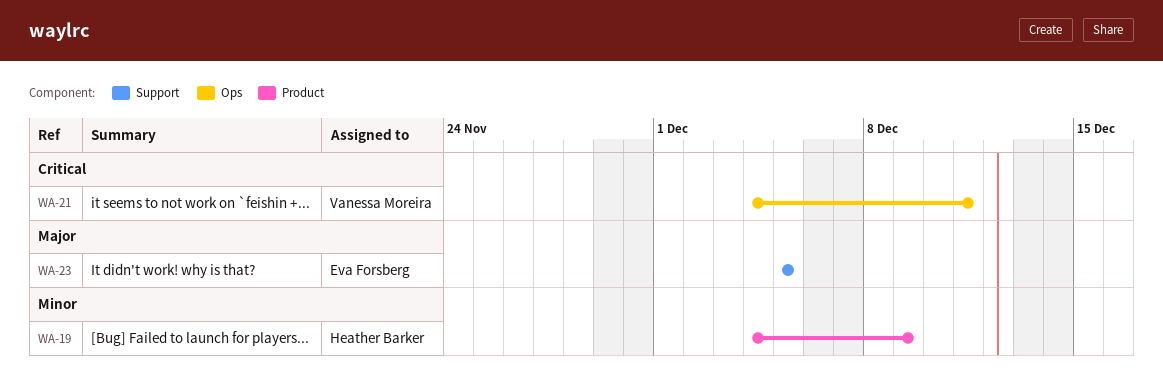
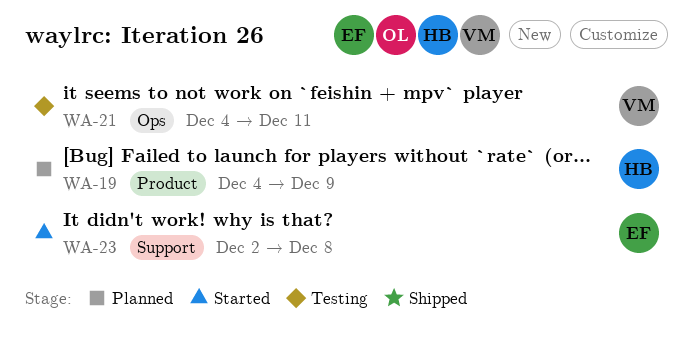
WA-23, start: Dec 5 -> Dec 2
WA-23, due: Dec 5 -> Dec 8

